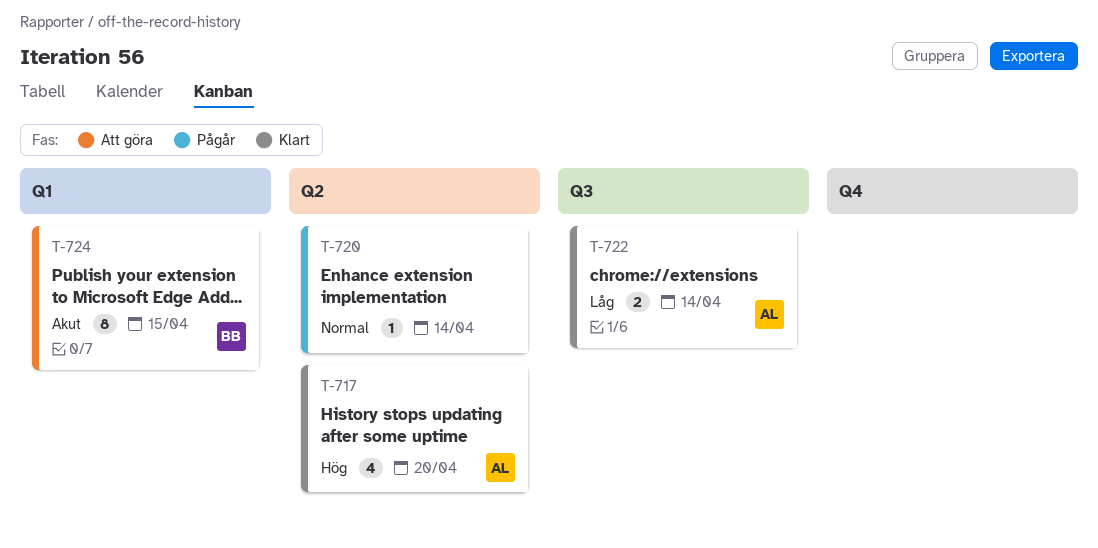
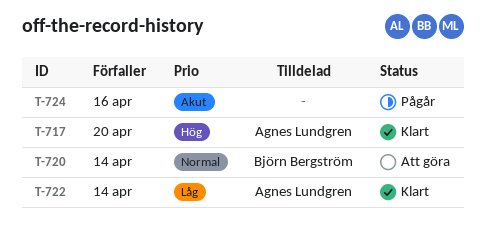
T-720, status: Pågår -> Att göra
T-720, owner: none -> Björn Bergström
T-724, status: Att göra -> Pågår
T-724, owner: Björn Bergström -> none
T-724, due: Apr 15 -> Apr 16

